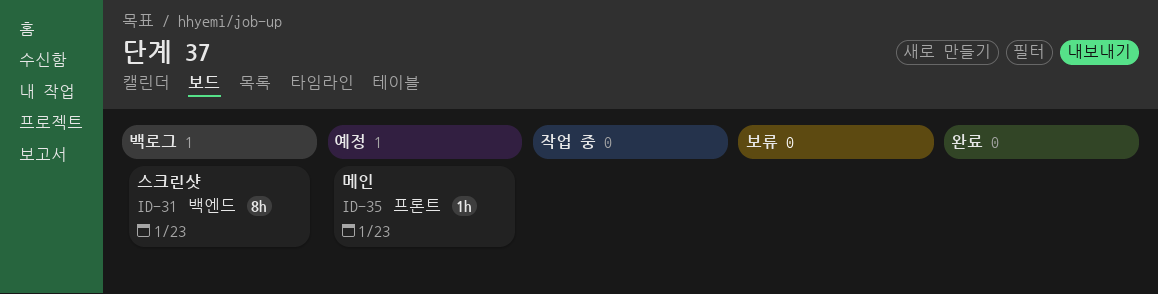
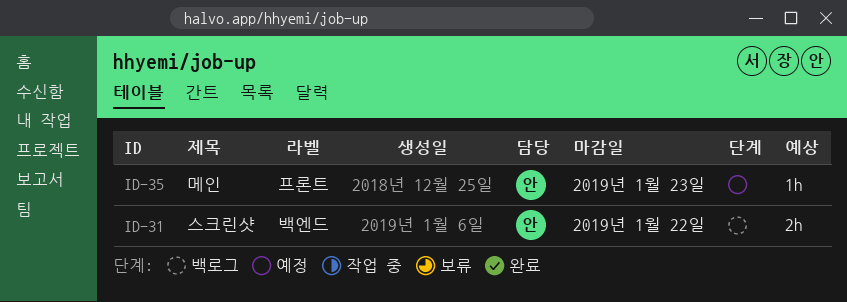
ID-31, estimate: 8h -> 2h
ID-31, due: Jan 23 -> Jan 22

